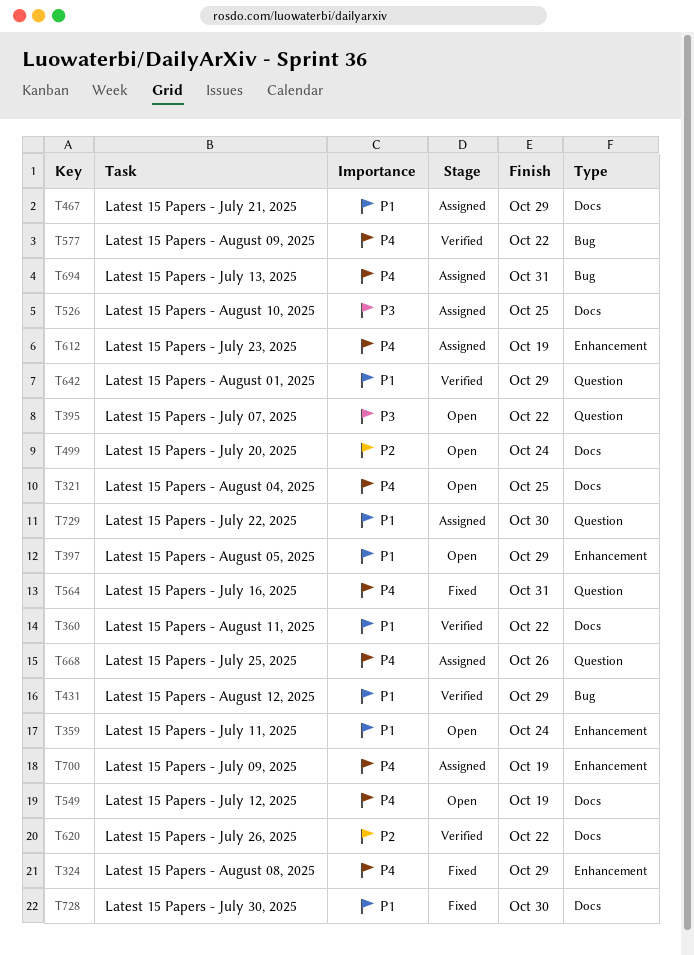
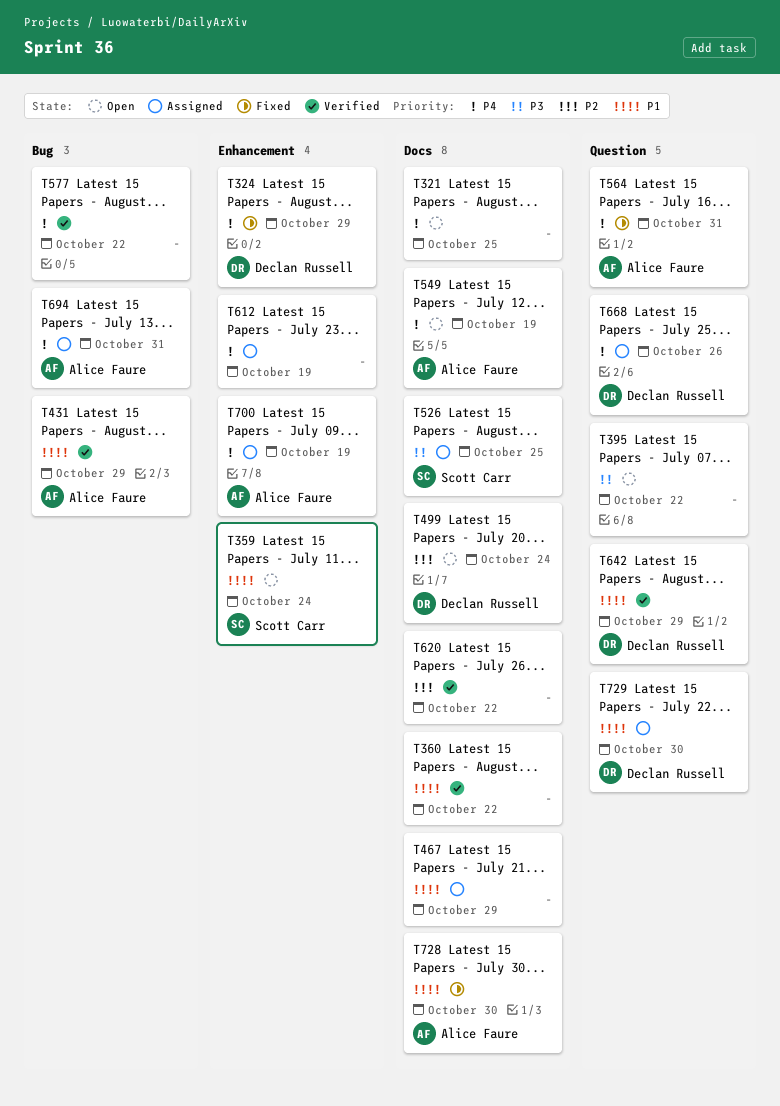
T397: present -> none

